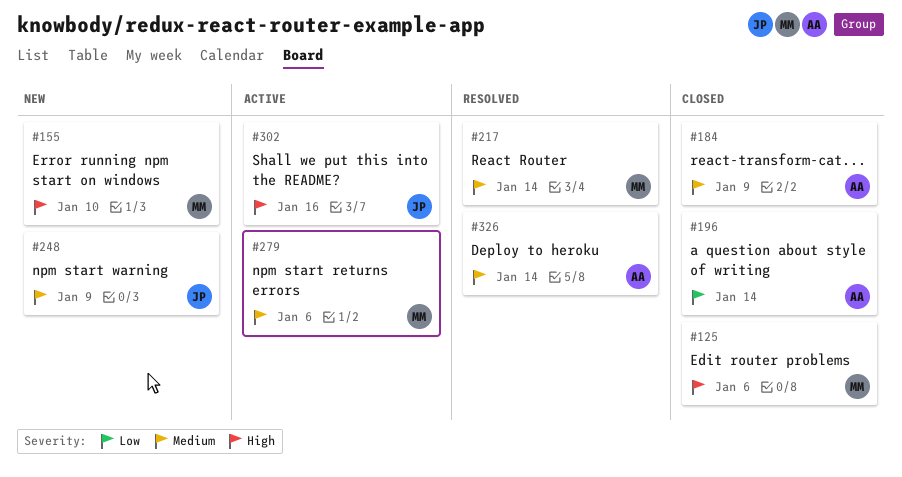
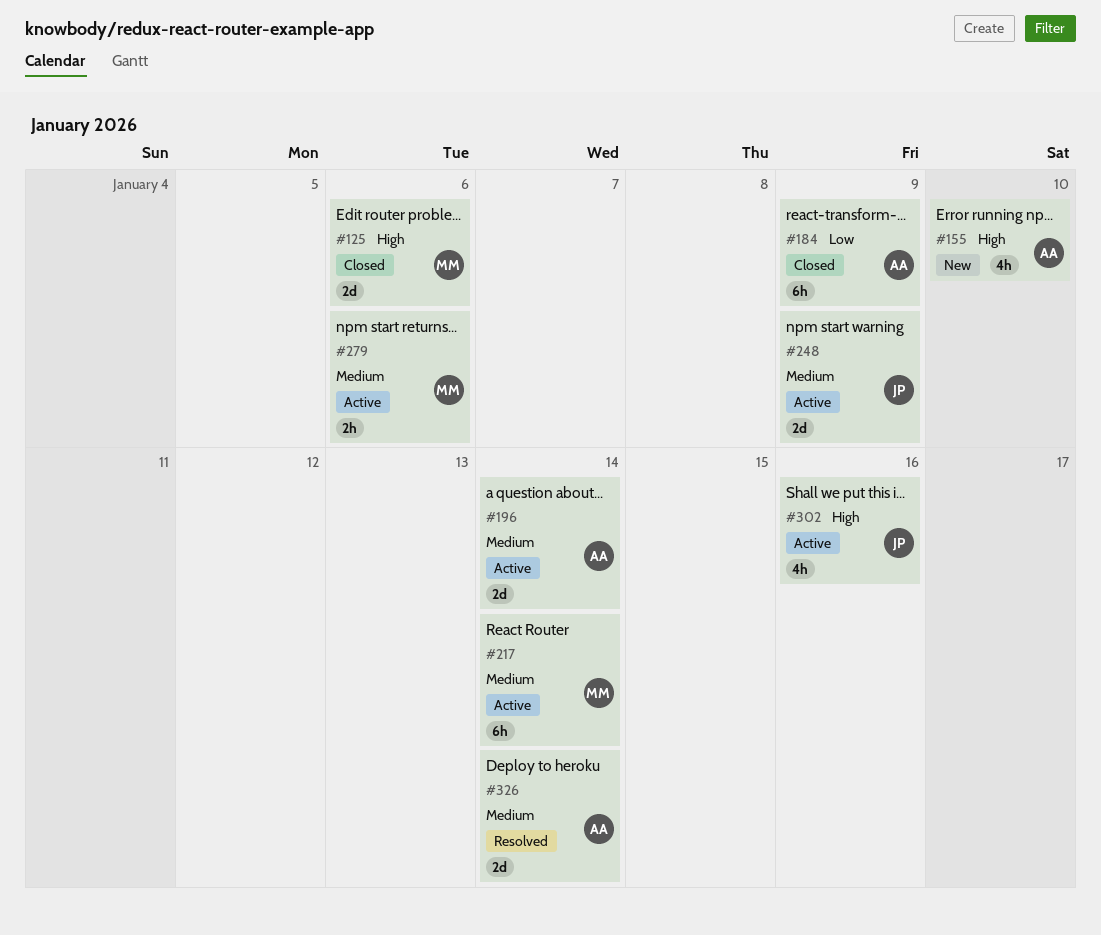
#155, owner: MM -> AA
#184, priority: Medium -> Low
#196, status: Closed -> Active
#196, priority: Low -> Medium
#217, status: Resolved -> Active
#248, status: New -> Active

